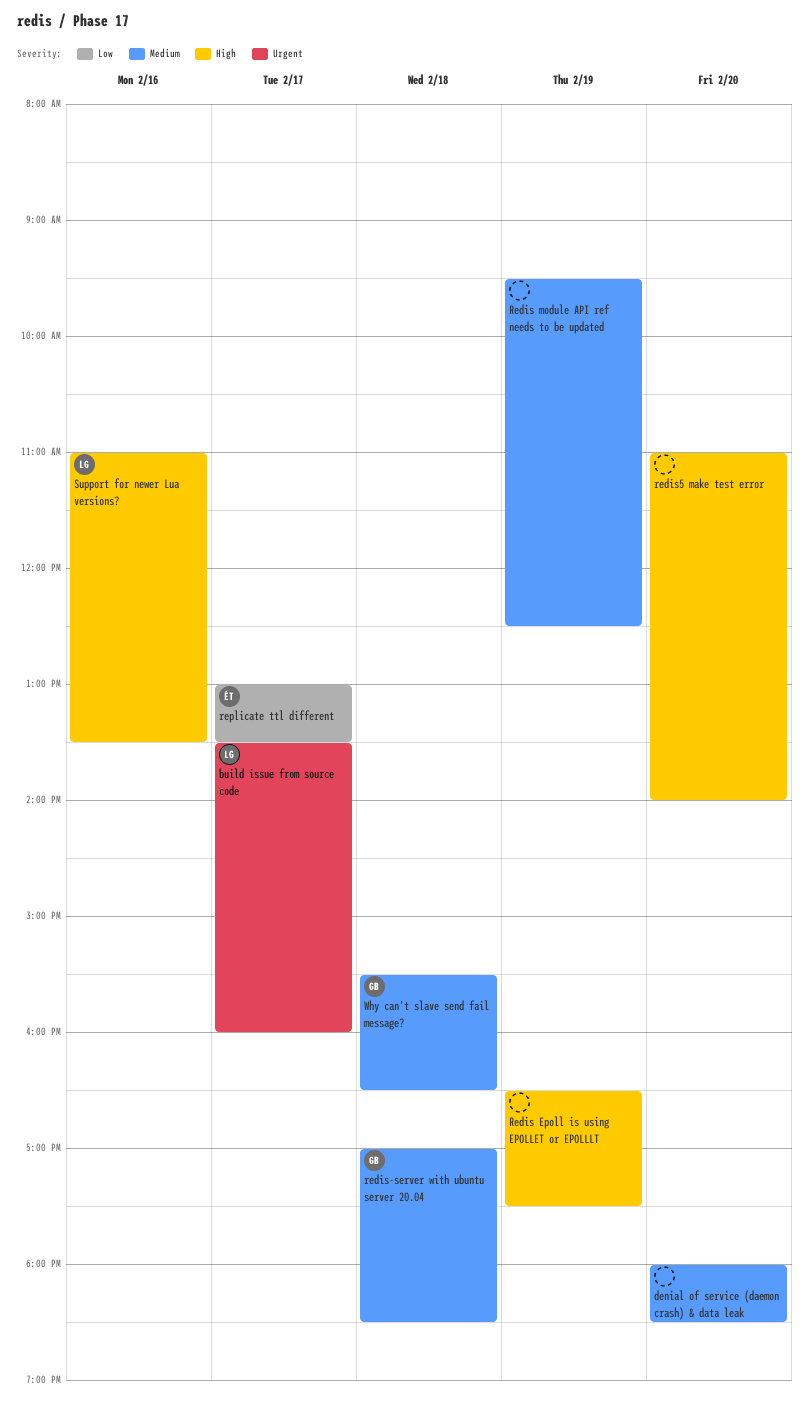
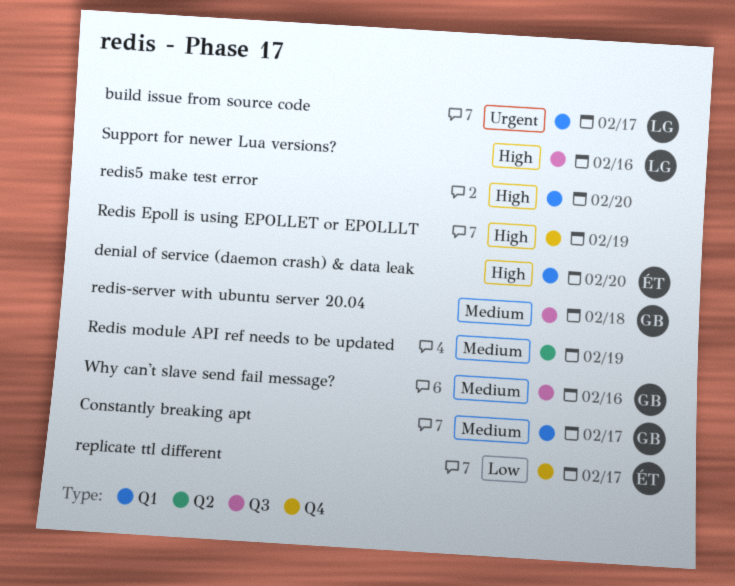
Constantly breaking apt: none -> present
denial of service (daemon crash) & data leak, owner: none -> ÉT
denial of service (daemon crash) & data leak, priority: Medium -> High
Why can't slave send fail message?, day: Feb 18 -> Feb 16

